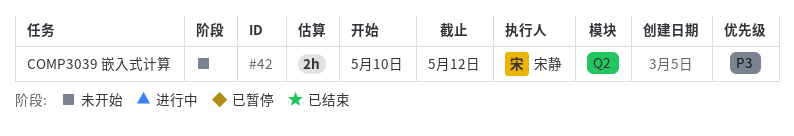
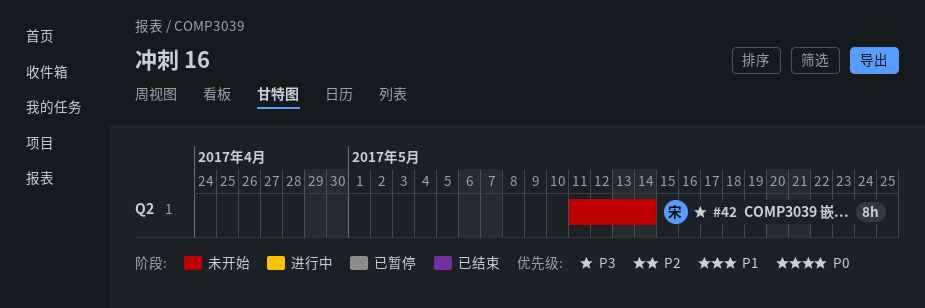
#42, estimate: 2h -> 8h
#42, start: May 10 -> May 11
#42, due: May 12 -> May 14

